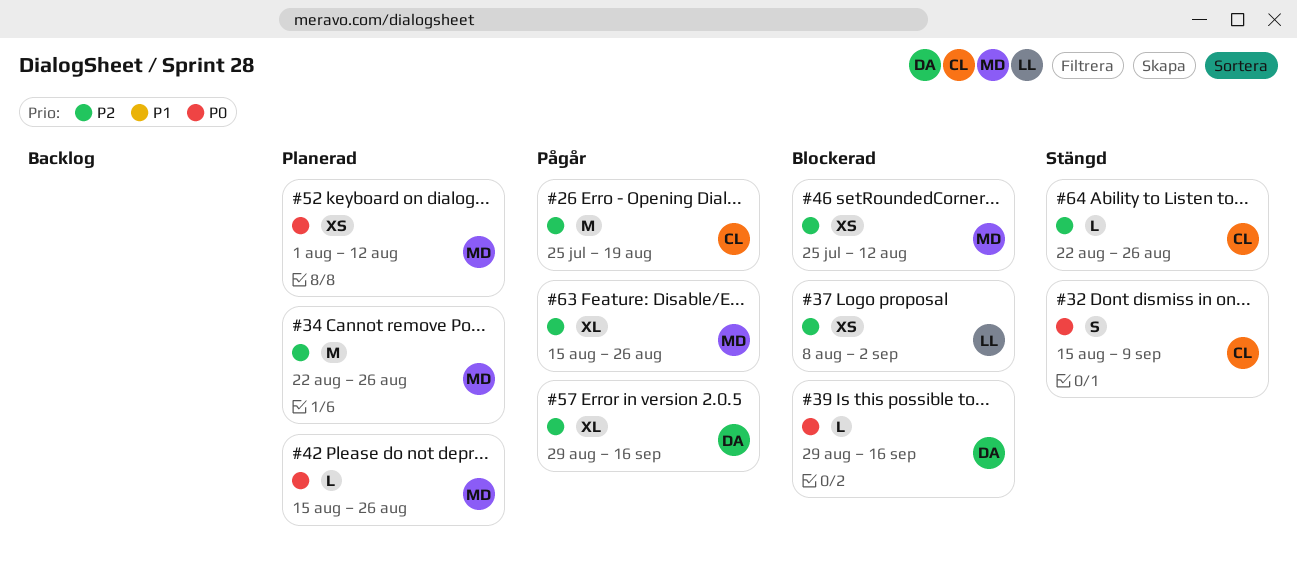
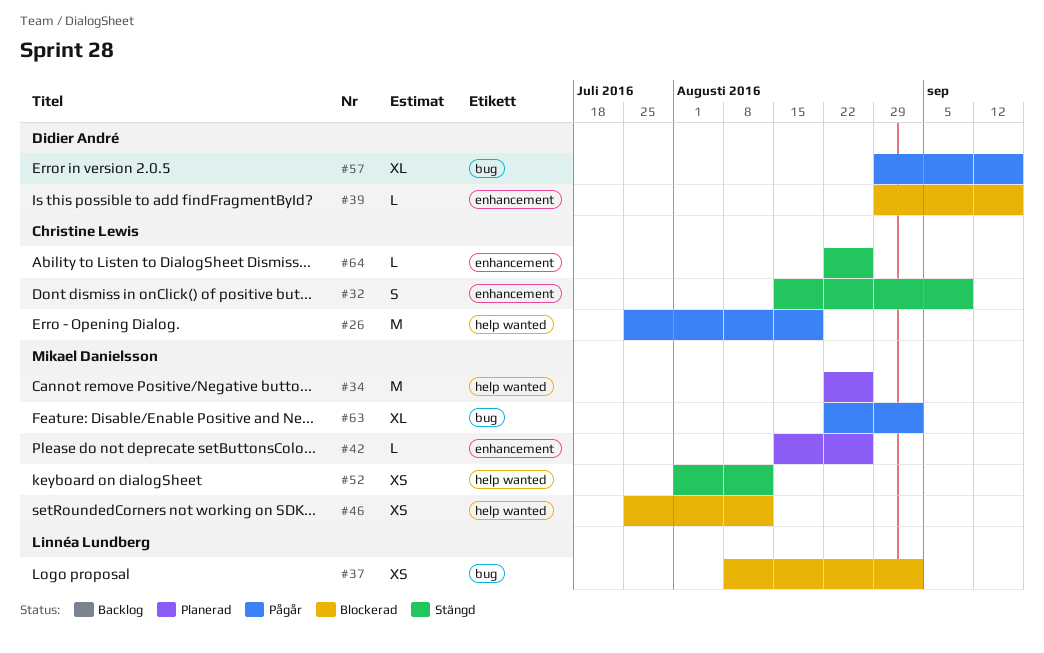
#52, status: Planerad -> Stängd
#63, start: Aug 15 -> Aug 22
#63, due: Aug 26 -> Sep 2

